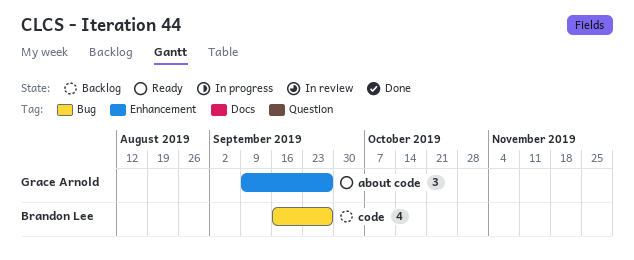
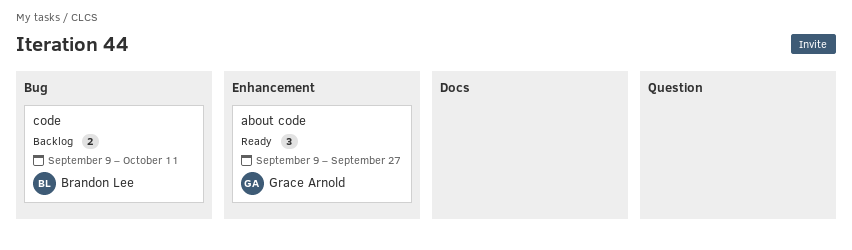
code, estimate: 4 -> 2
code, start: Sep 16 -> Sep 9
code, due: Sep 27 -> Oct 11

